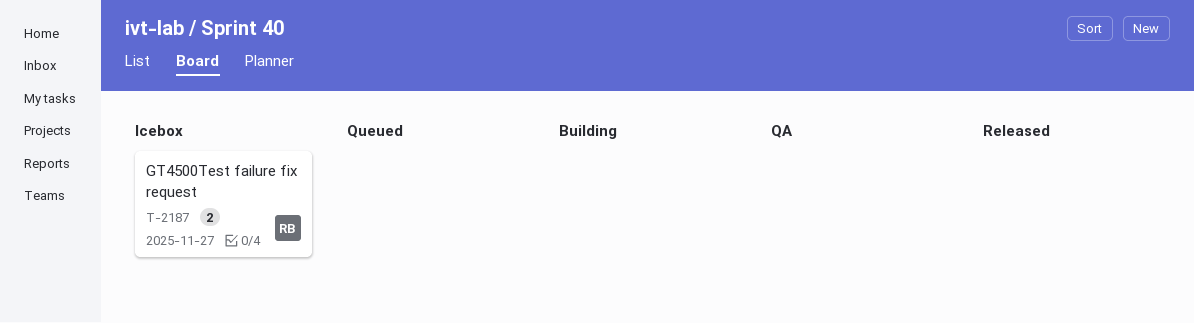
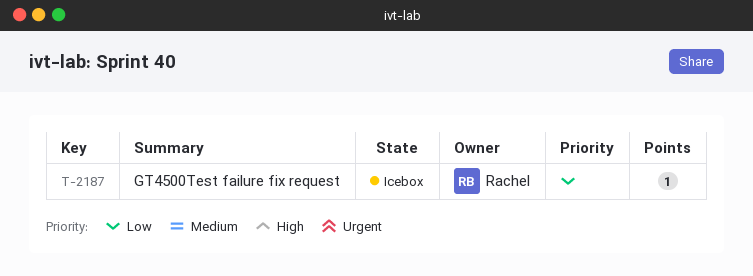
T-2187, estimate: 2 -> 1

